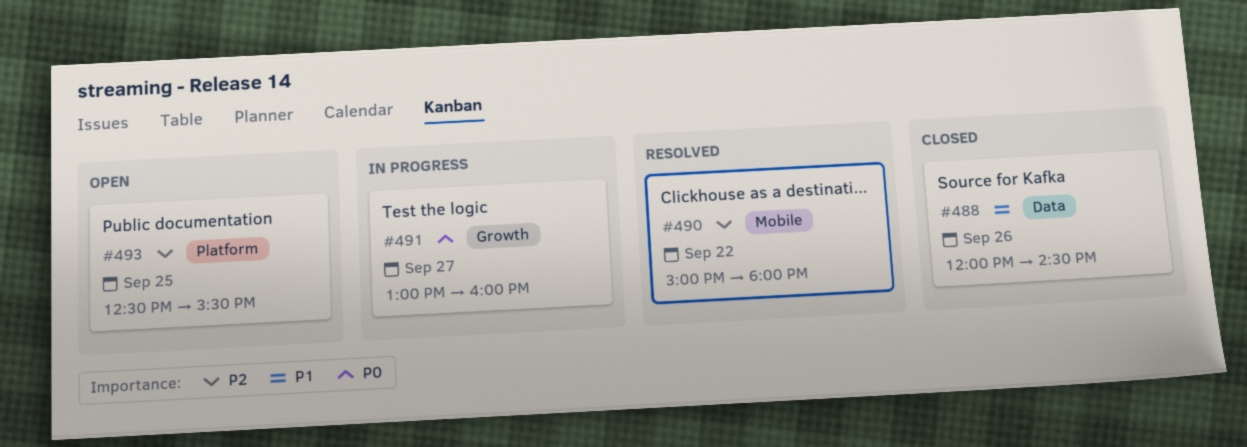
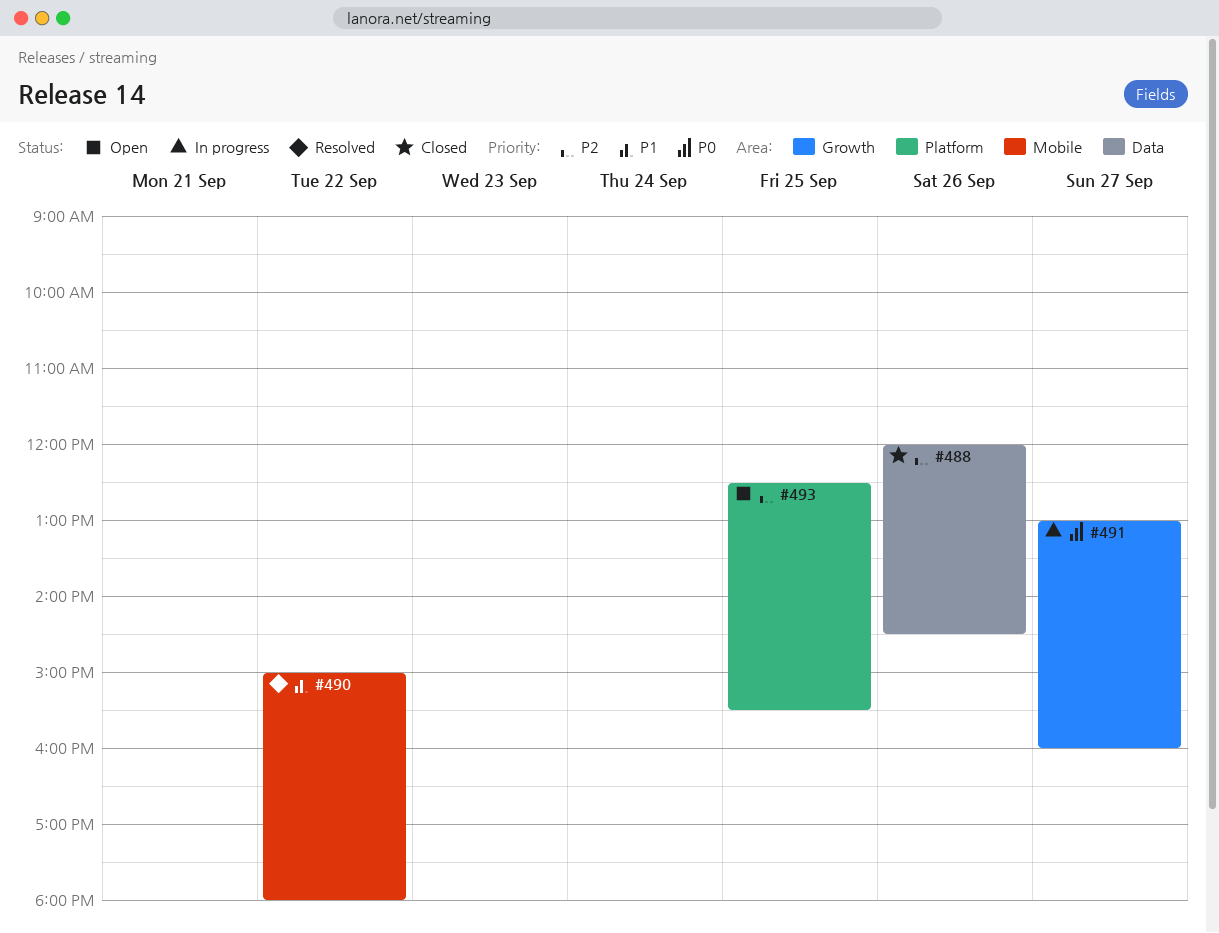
#488, priority: P1 -> P2
#490, priority: P2 -> P1

